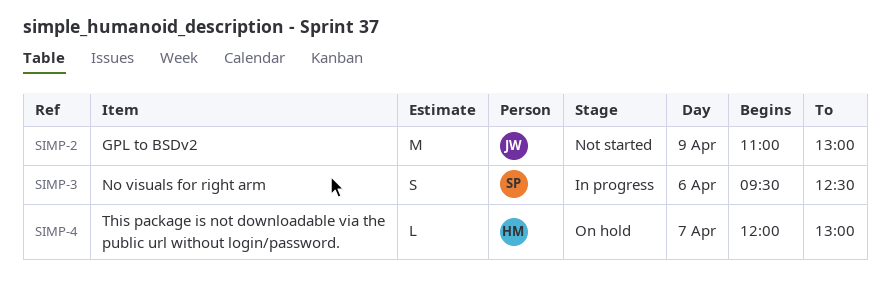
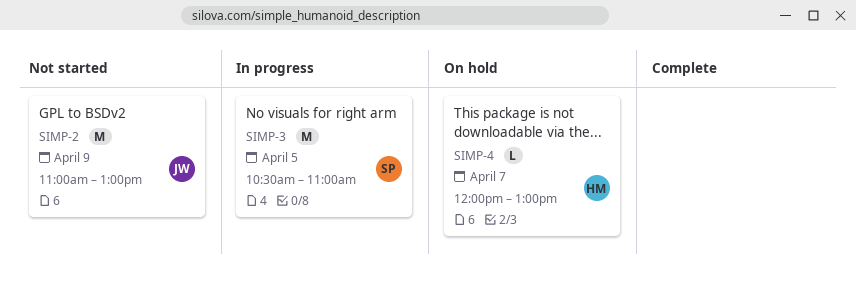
SIMP-3, estimate: S -> M
SIMP-3, day: Apr 6 -> Apr 5
SIMP-3, begins: 09:30 -> 10:30
SIMP-3, ends: 12:30 -> 11:00

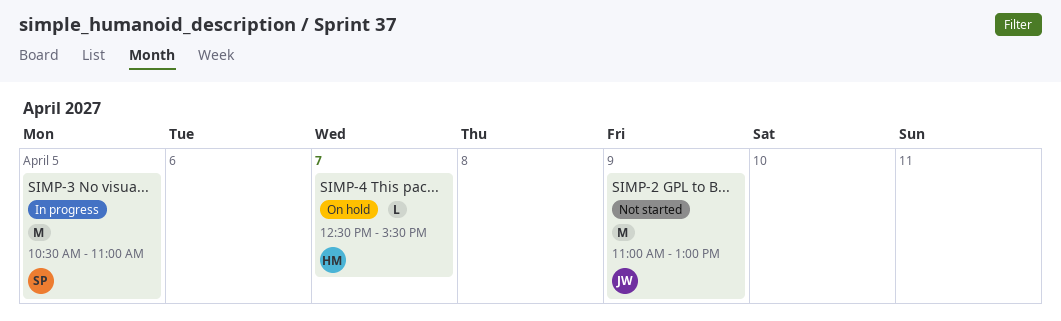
SIMP-4, begins: 12:00 -> 12:30
SIMP-4, ends: 13:00 -> 15:30

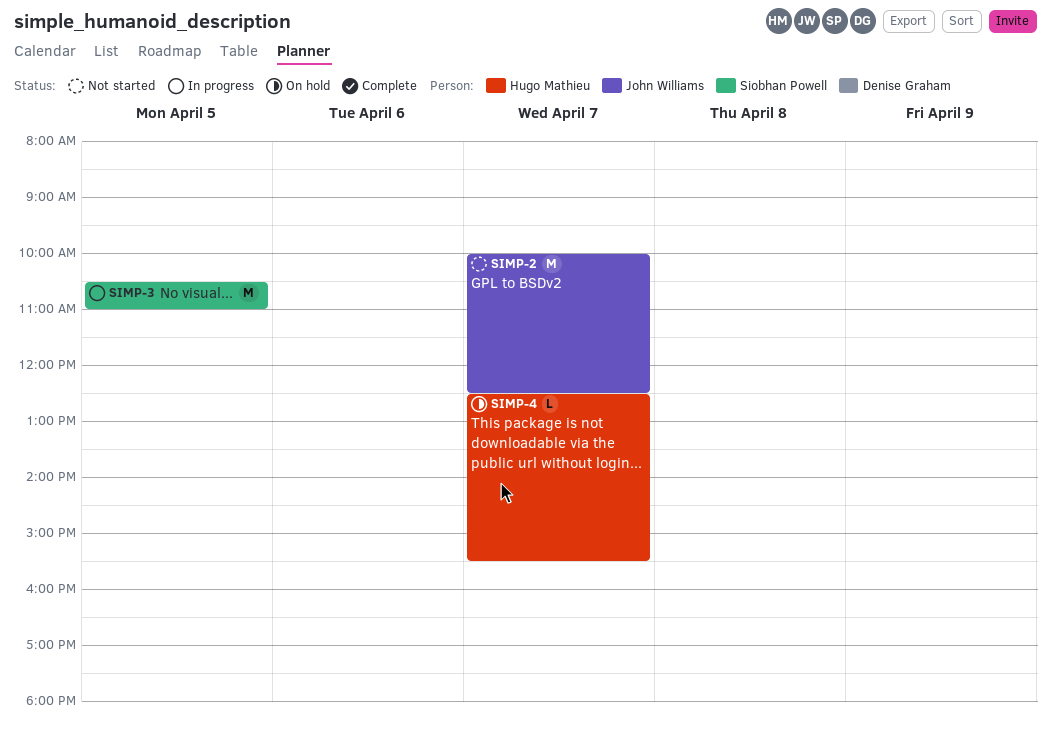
SIMP-2, day: Apr 9 -> Apr 7
SIMP-2, begins: 11:00 -> 10:00
SIMP-2, ends: 13:00 -> 12:30

